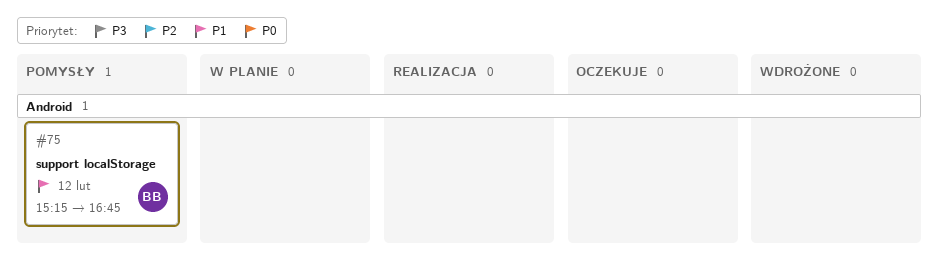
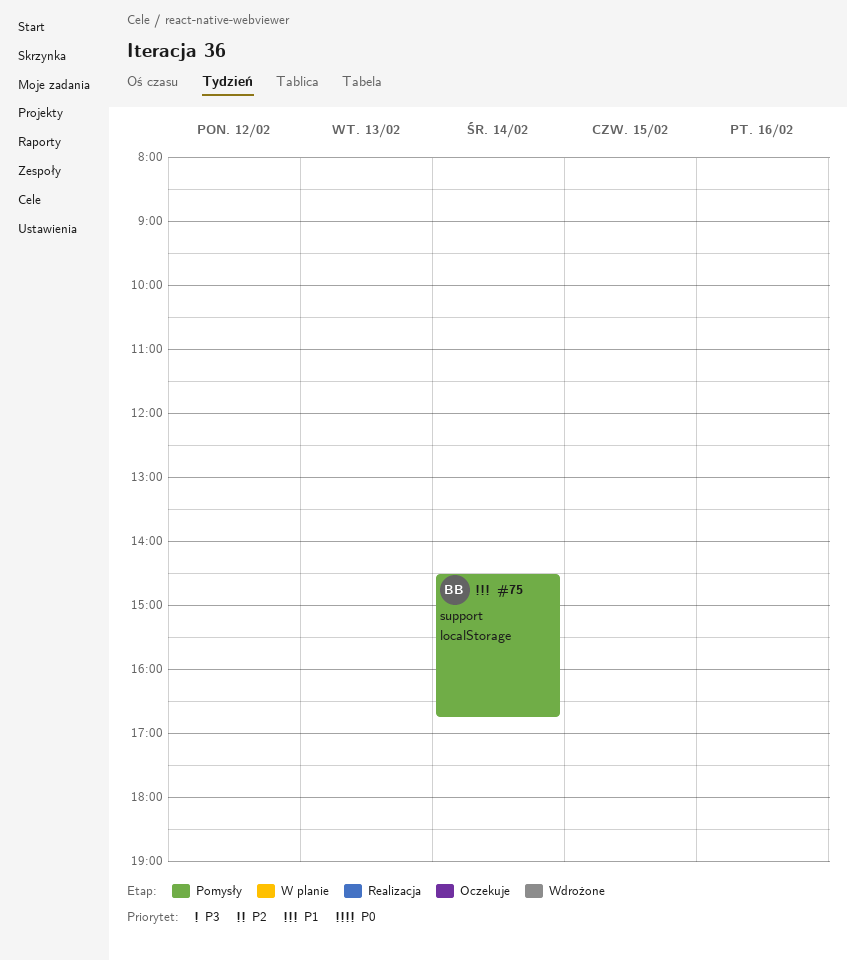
#75, day: Feb 12 -> Feb 14
#75, begins: 15:15 -> 14:30

